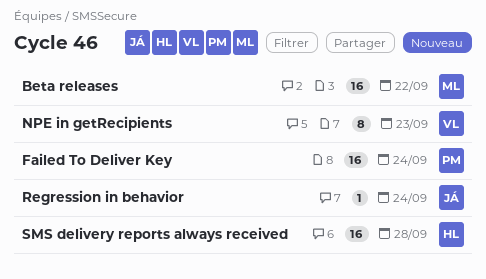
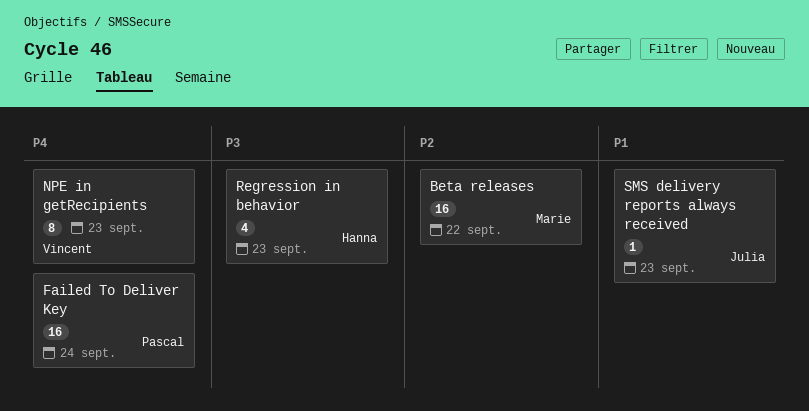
Regression in behavior, owner: Julia -> Hanna
Regression in behavior, estimate: 1 -> 4
Regression in behavior, due: Sep 24 -> Sep 23
SMS delivery reports always received, owner: Hanna -> Julia
SMS delivery reports always received, estimate: 16 -> 1
SMS delivery reports always received, due: Sep 28 -> Sep 23

